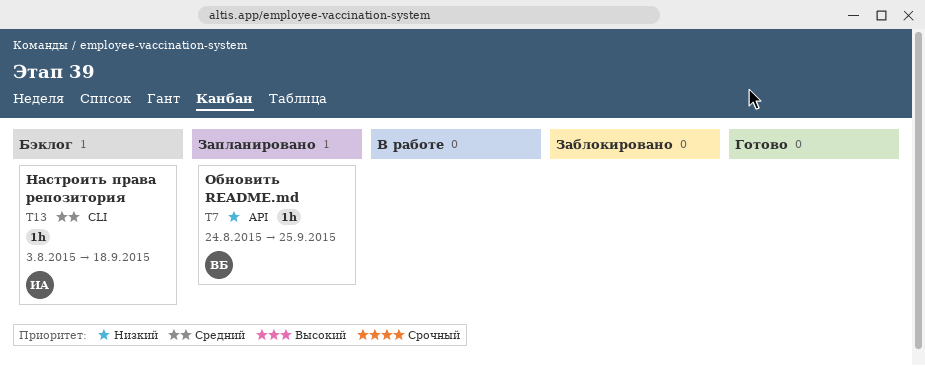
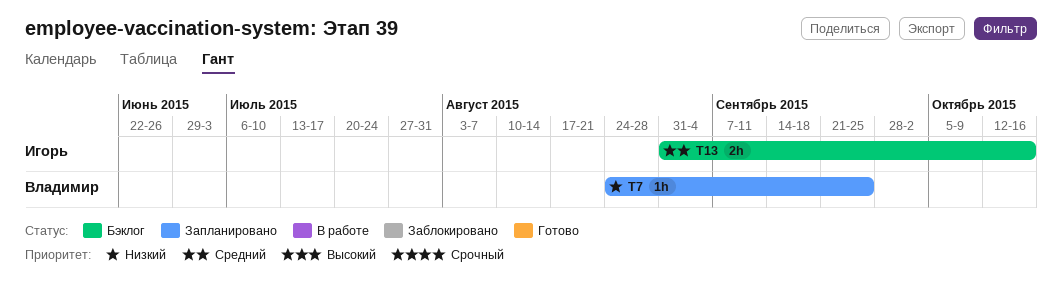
T13, estimate: 1h -> 2h
T13, start: Aug 3 -> Aug 31
T13, due: Sep 18 -> Oct 16

